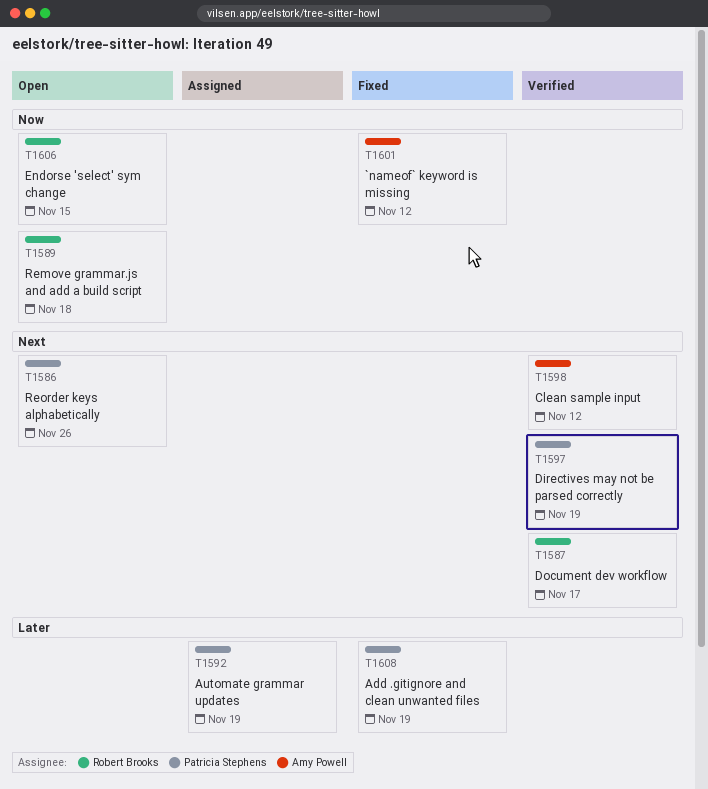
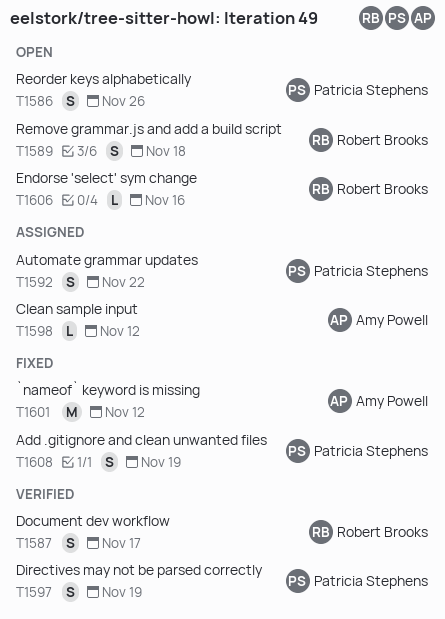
T1592, due: Nov 19 -> Nov 22
T1598, status: Verified -> Assigned
T1606, due: Nov 15 -> Nov 16

